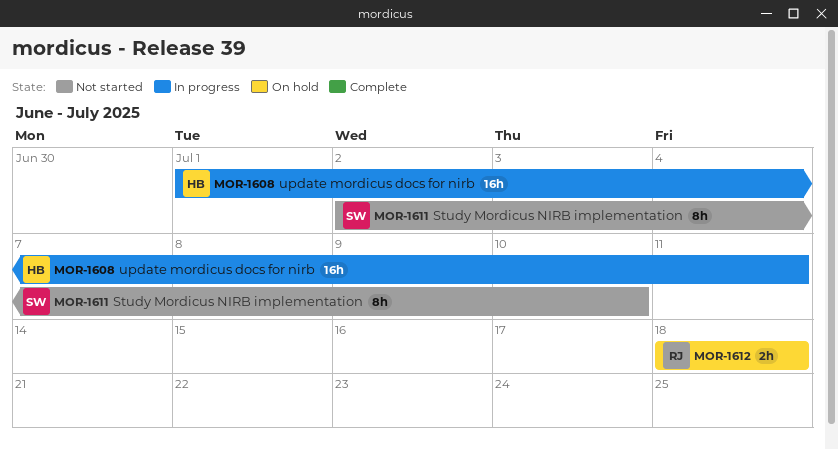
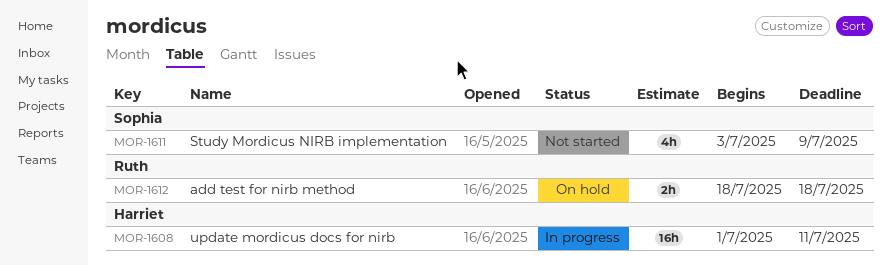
MOR-1611, estimate: 8h -> 4h
MOR-1611, start: Jul 2 -> Jul 3
MOR-1611, due: Jul 10 -> Jul 9

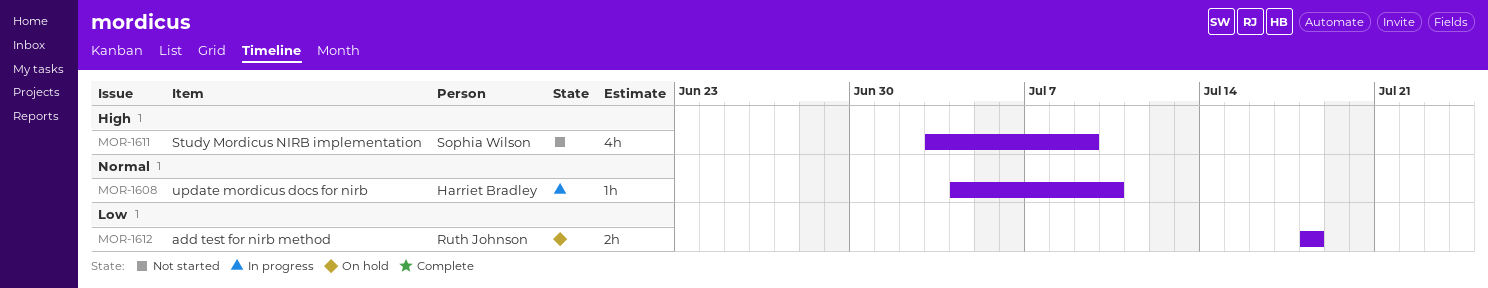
MOR-1608, estimate: 16h -> 1h
MOR-1608, start: Jul 1 -> Jul 4
MOR-1608, due: Jul 11 -> Jul 10

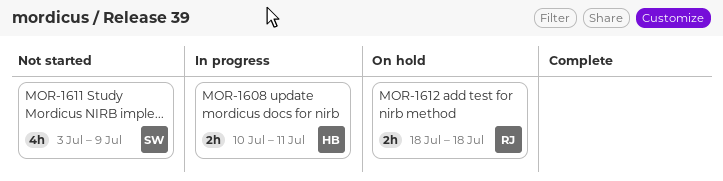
MOR-1608, estimate: 1h -> 2h
MOR-1608, start: Jul 4 -> Jul 10
MOR-1608, due: Jul 10 -> Jul 11

